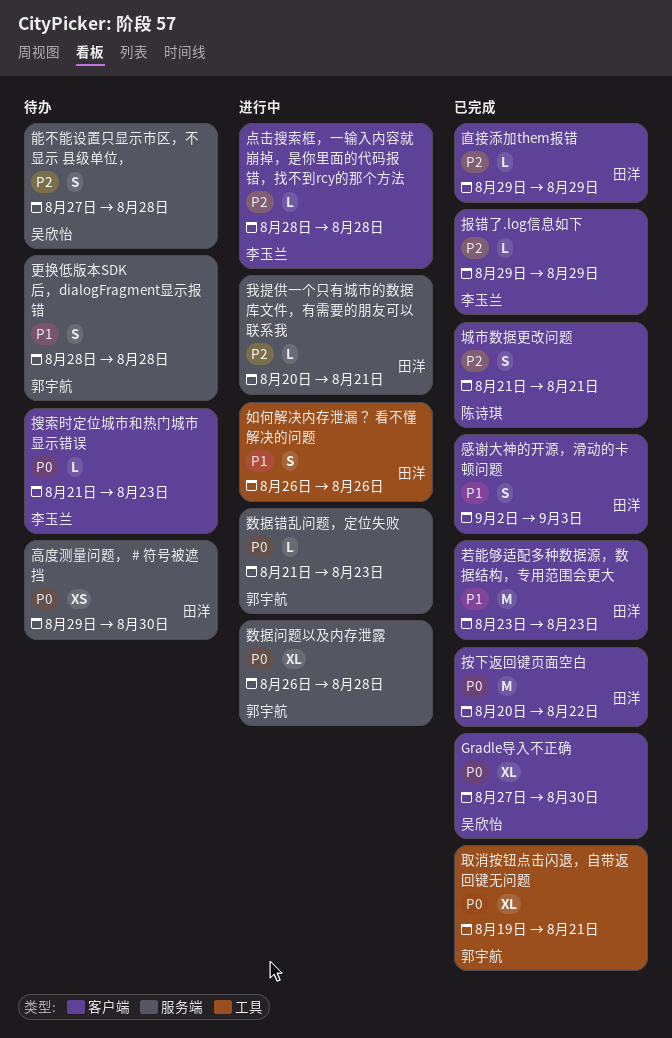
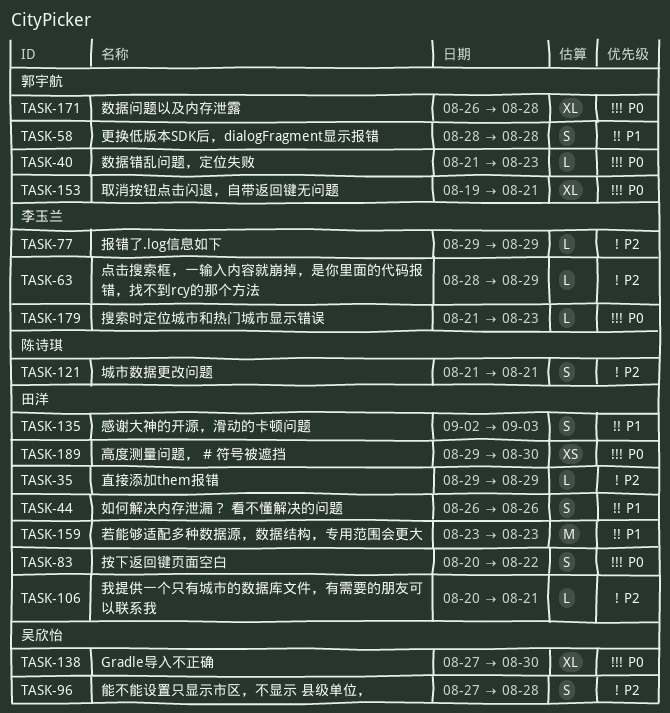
按下返回键页面空白, estimate: M -> S
点击搜索框，一输入内容就崩掉，是你里面的代码报错，找不到rcy的那个方法, due: Aug 28 -> Aug 29

